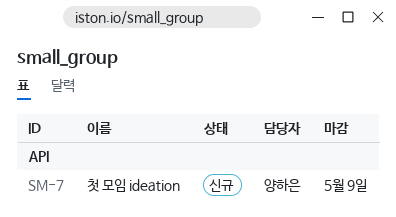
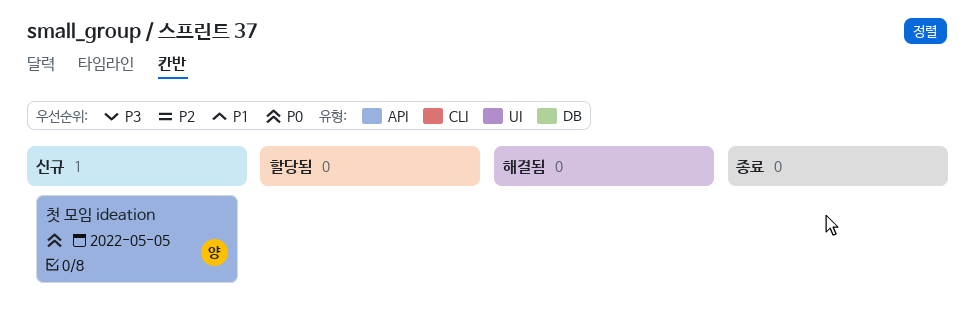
첫 모임 ideation, due: May 9 -> May 5

